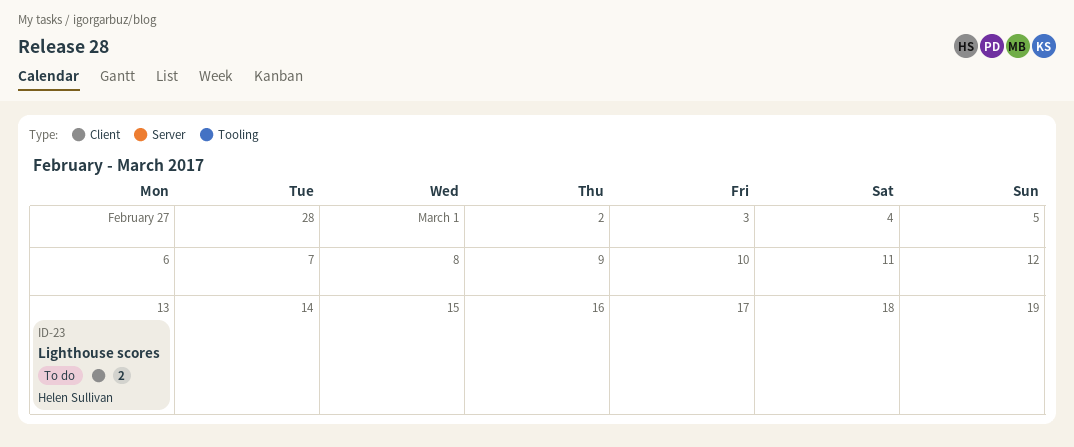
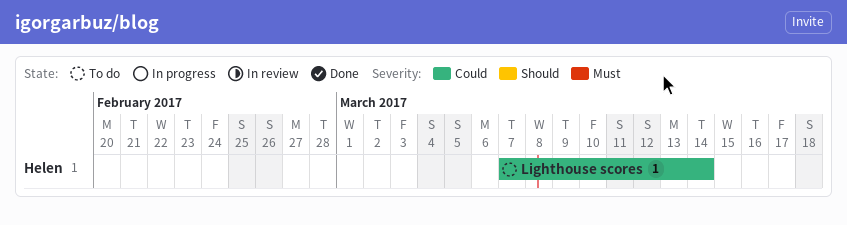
Lighthouse scores, estimate: 2 -> 1
Lighthouse scores, due: Mar 13 -> Mar 14

